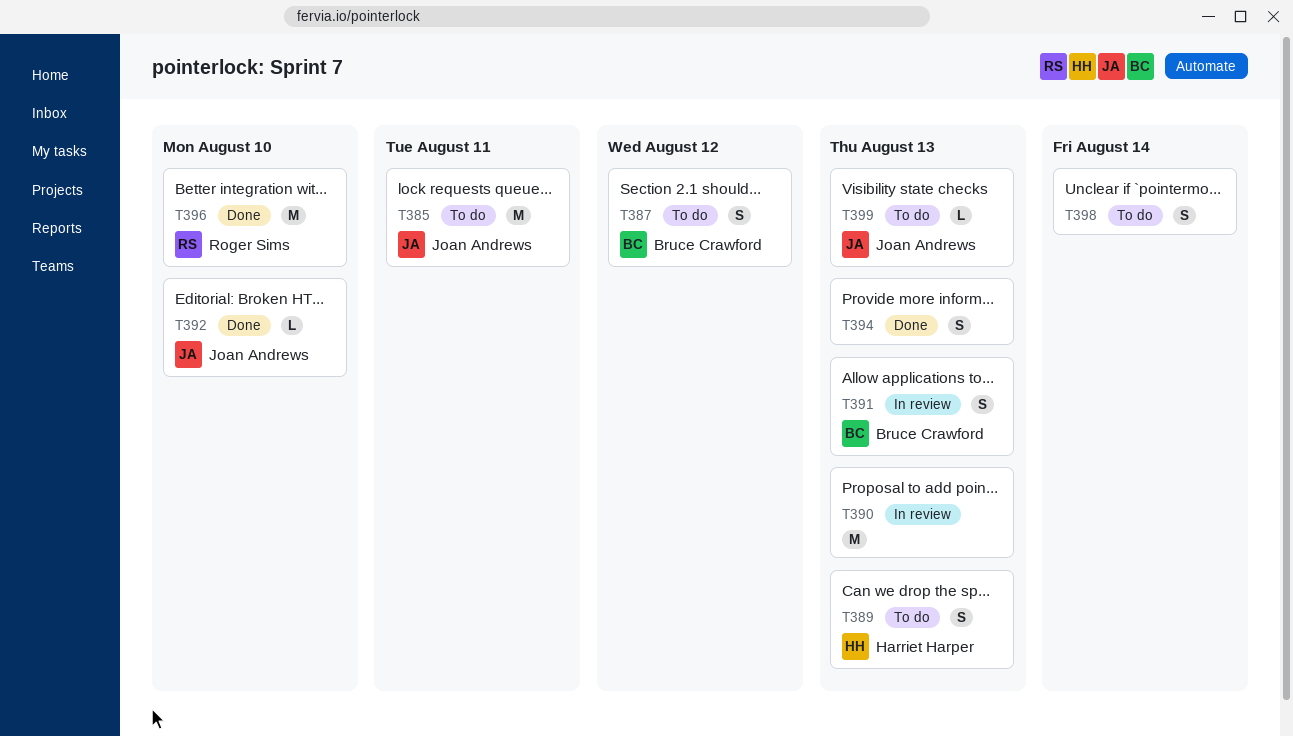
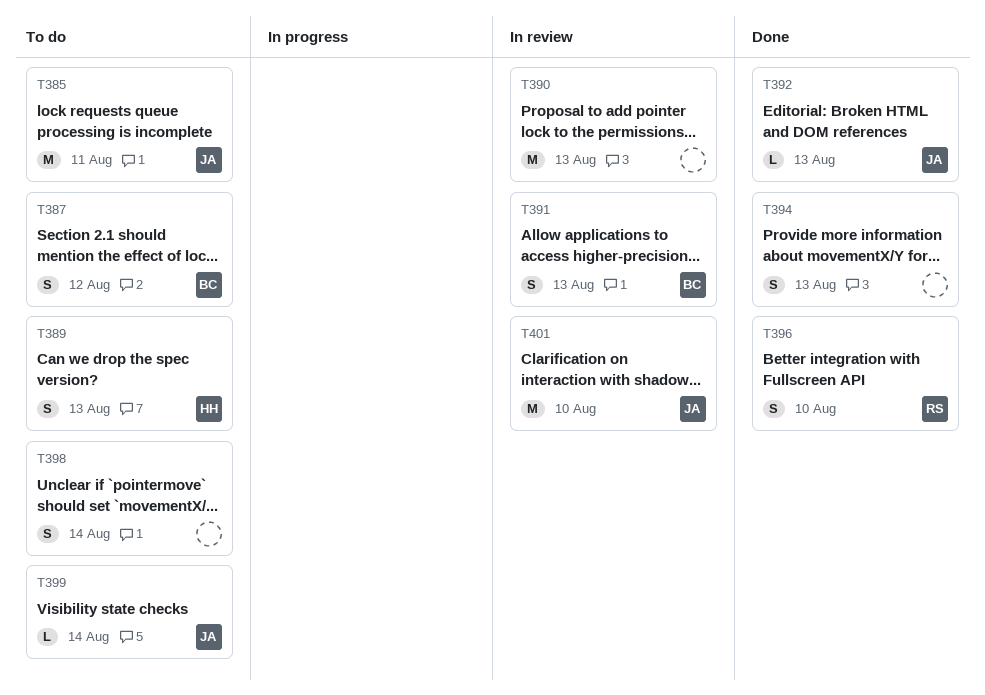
T392, due: Aug 10 -> Aug 13
T396, estimate: M -> S
T399, due: Aug 13 -> Aug 14
T401: none -> present

